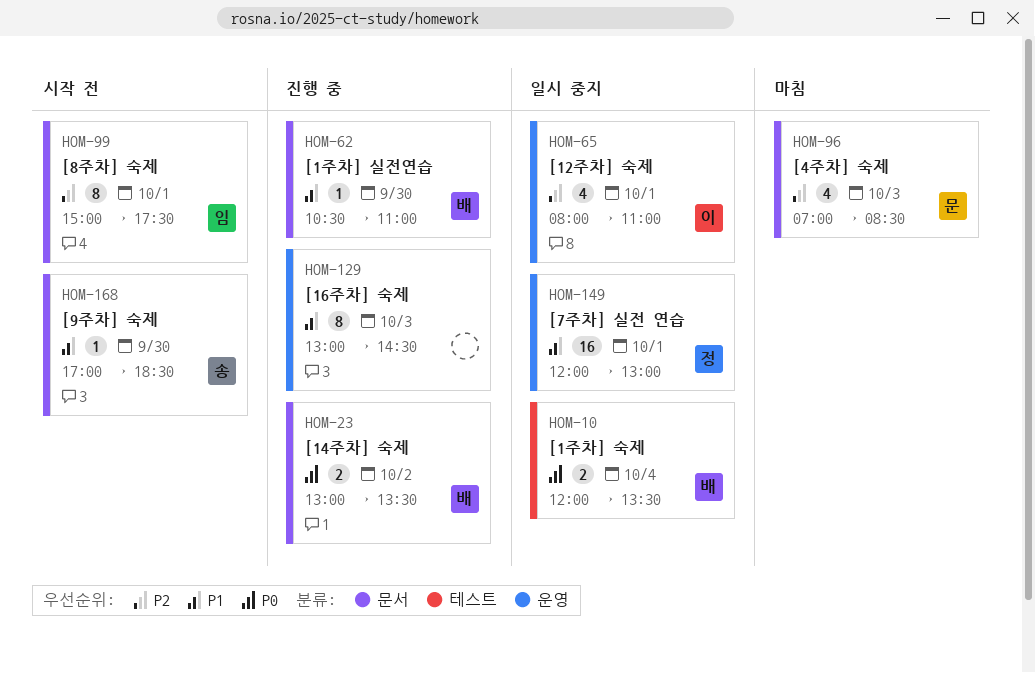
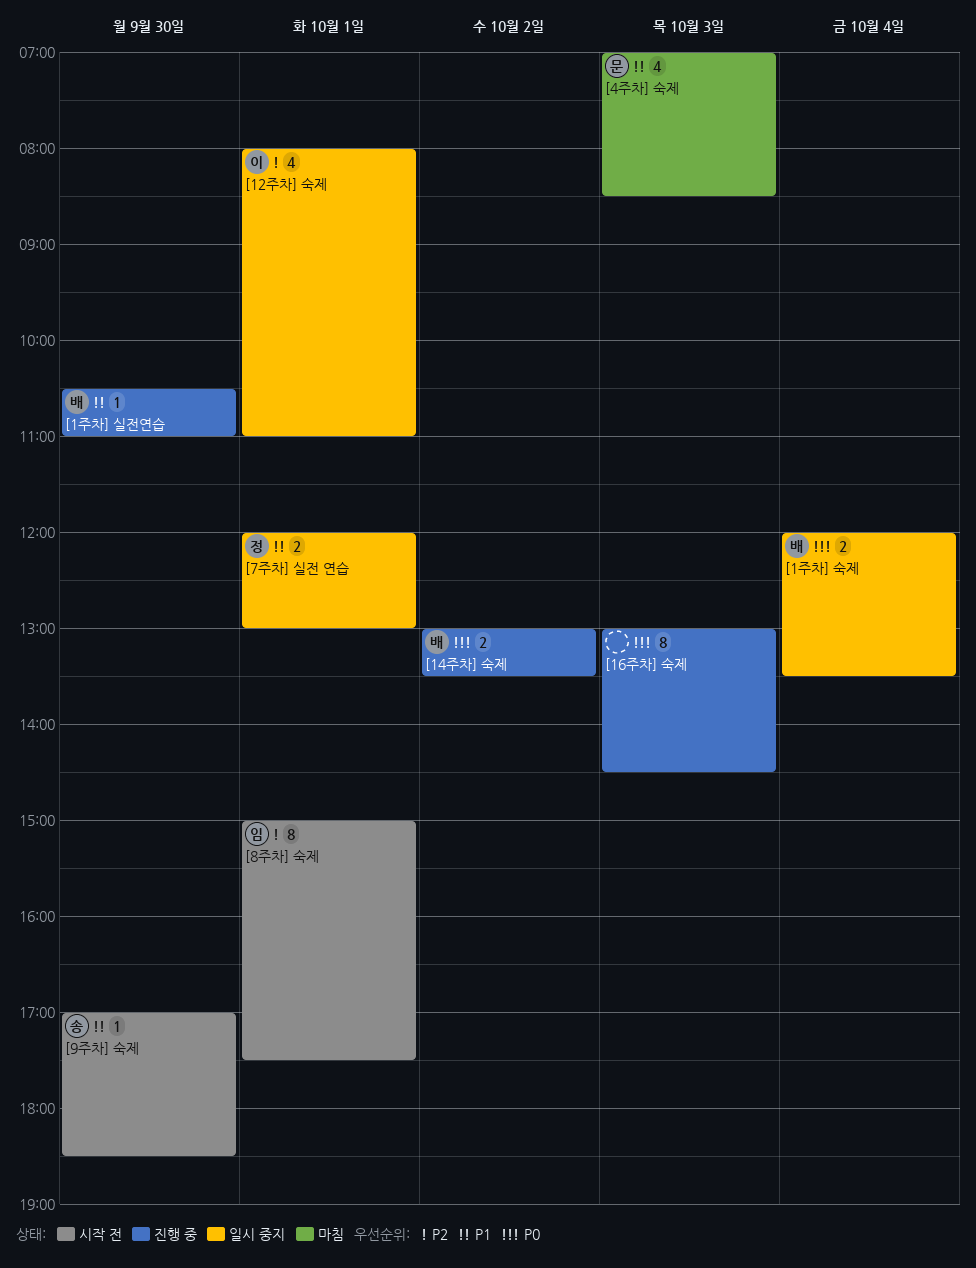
[16주차] 숙제, priority: P1 -> P0
[4주차] 숙제, priority: P2 -> P1
[7주차] 실전 연습, estimate: 16 -> 2

